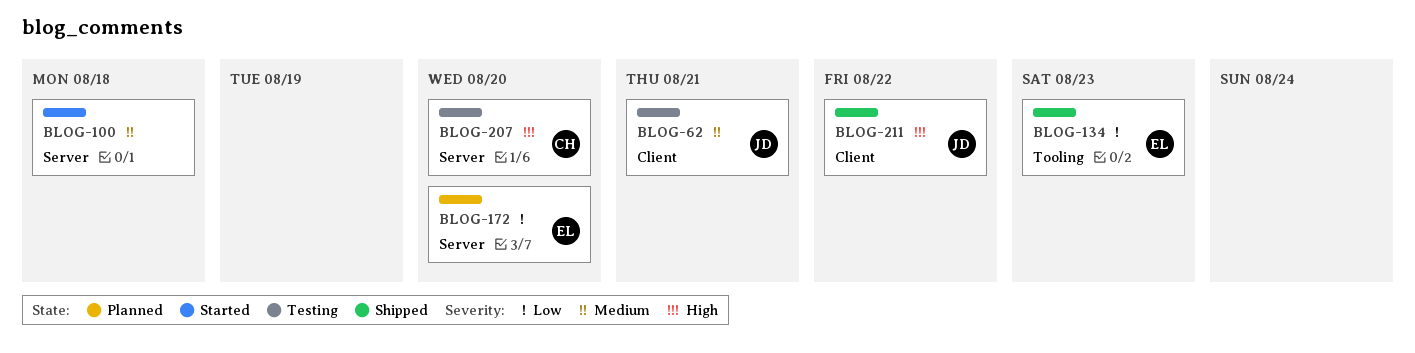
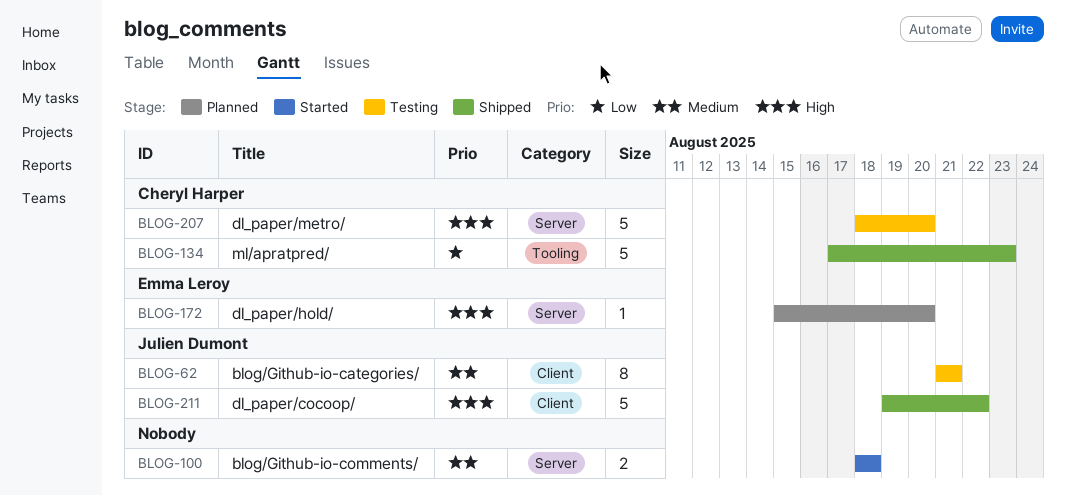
BLOG-134, owner: Emma Leroy -> Cheryl Harper
BLOG-172, priority: Low -> High

